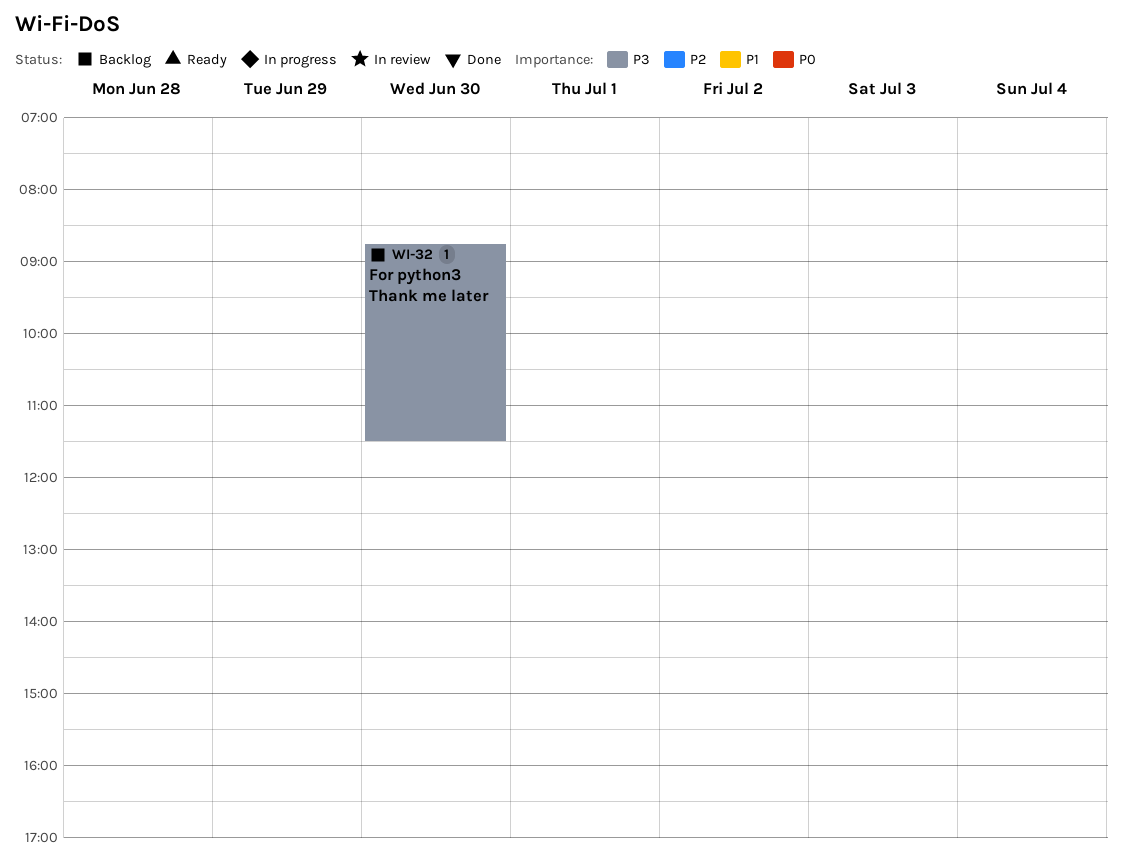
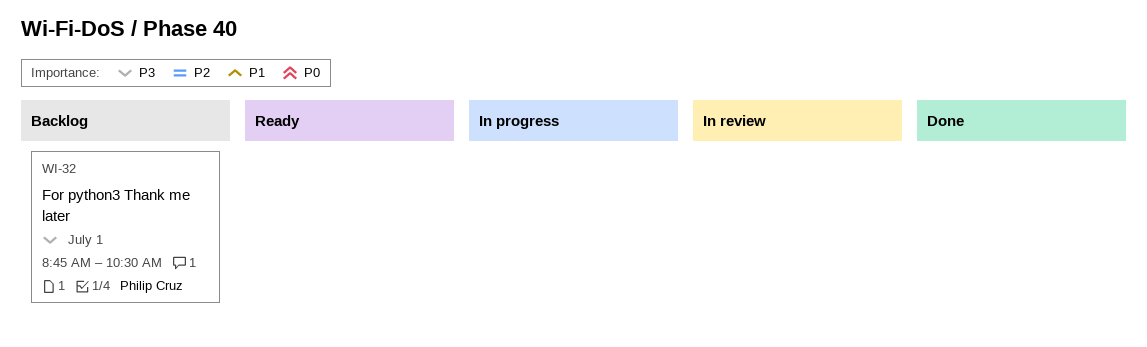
WI-32, day: Jun 30 -> Jul 1
WI-32, ends: 11:30 -> 10:30

